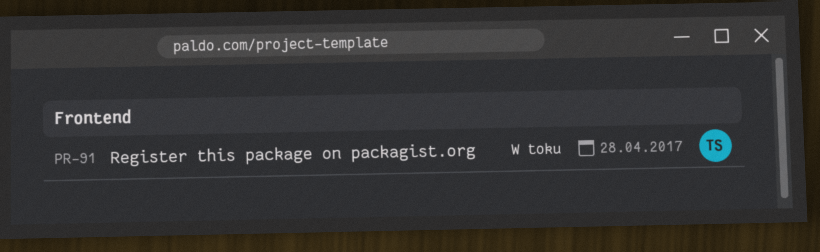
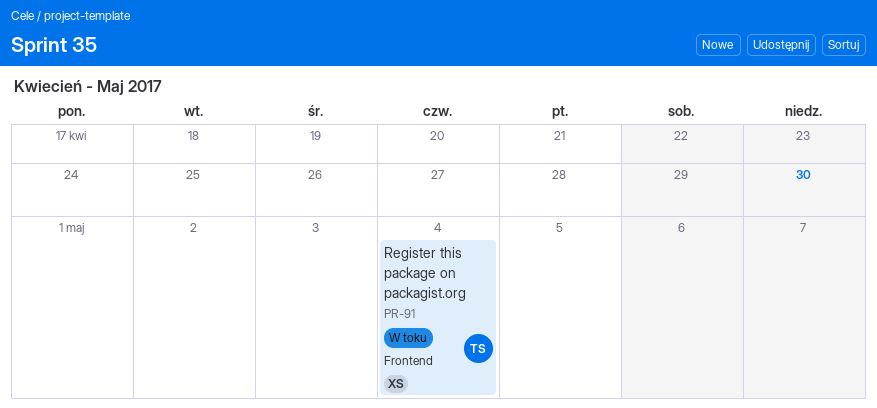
PR-91, due: Apr 28 -> May 4

